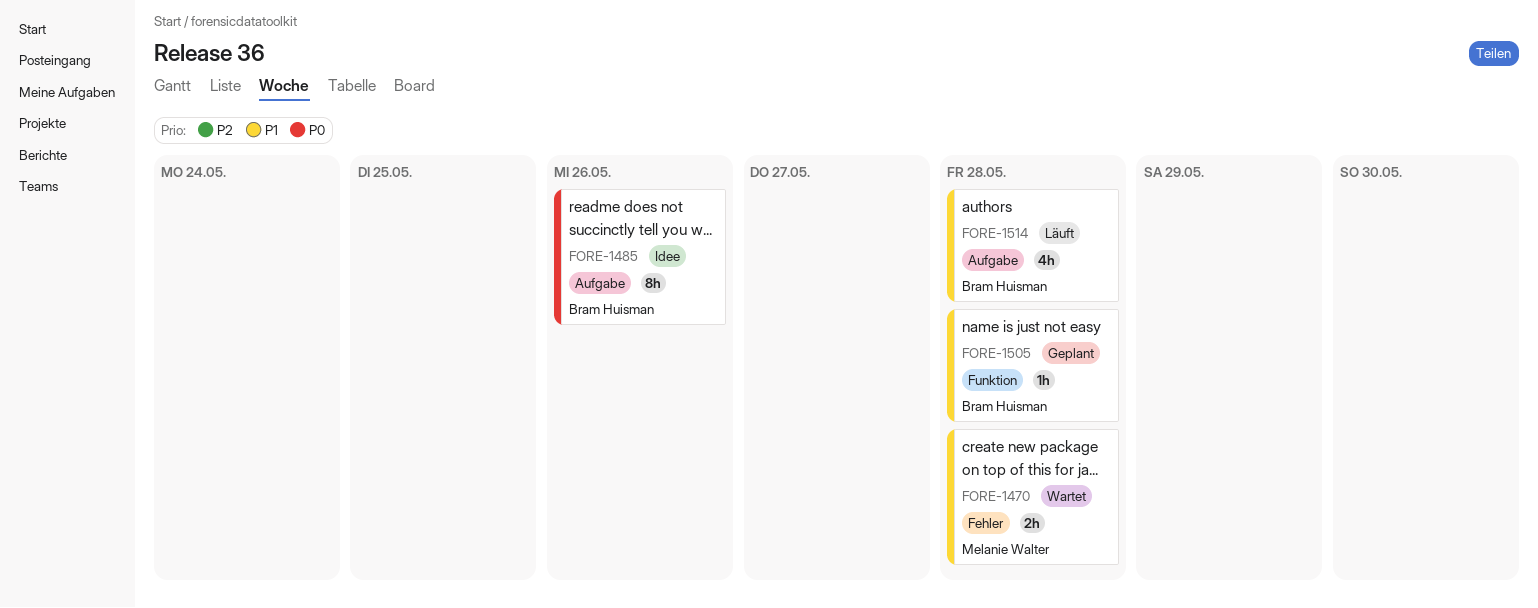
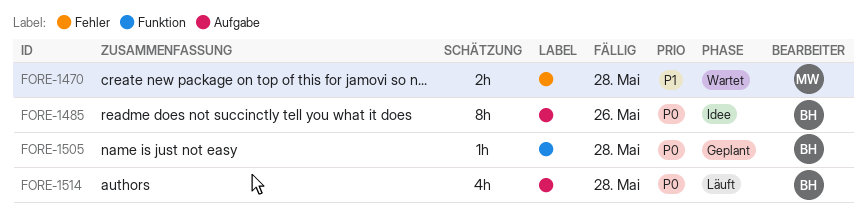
FORE-1505, priority: P1 -> P0
FORE-1514, priority: P1 -> P0

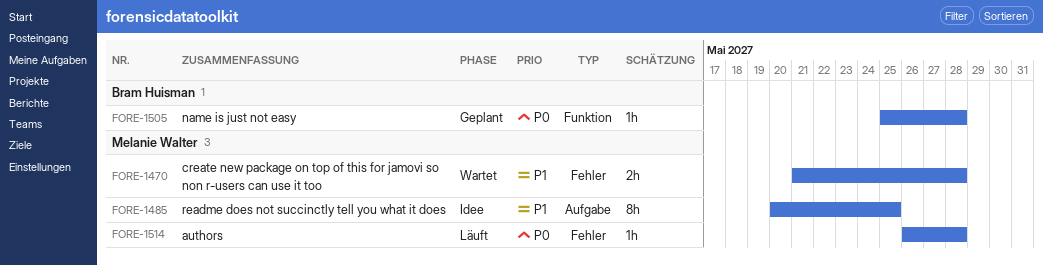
FORE-1485, owner: Bram Huisman -> Melanie Walter
FORE-1485, priority: P0 -> P1
FORE-1485, due: May 26 -> May 25
FORE-1514, owner: Bram Huisman -> Melanie Walter
FORE-1514, label: Aufgabe -> Fehler
FORE-1514, estimate: 4h -> 1h

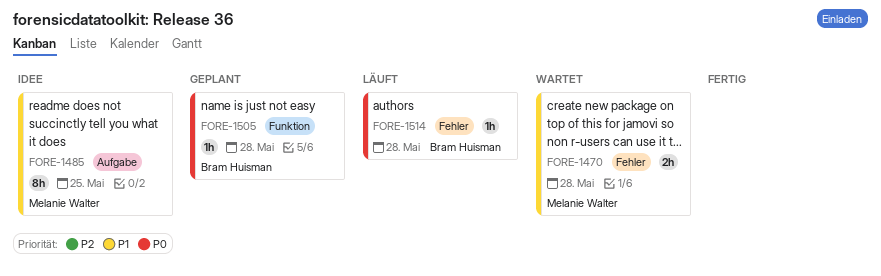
FORE-1514, owner: Melanie Walter -> Bram Huisman

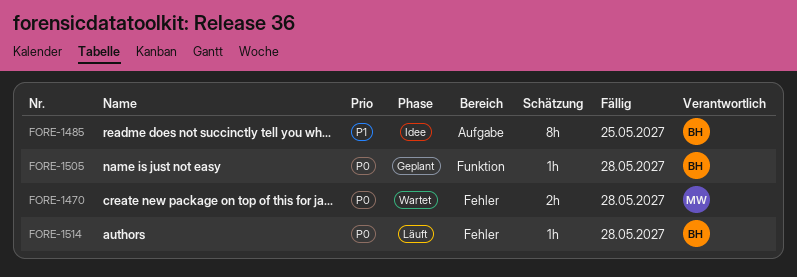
FORE-1470, priority: P1 -> P0
FORE-1485, owner: Melanie Walter -> Bram Huisman

